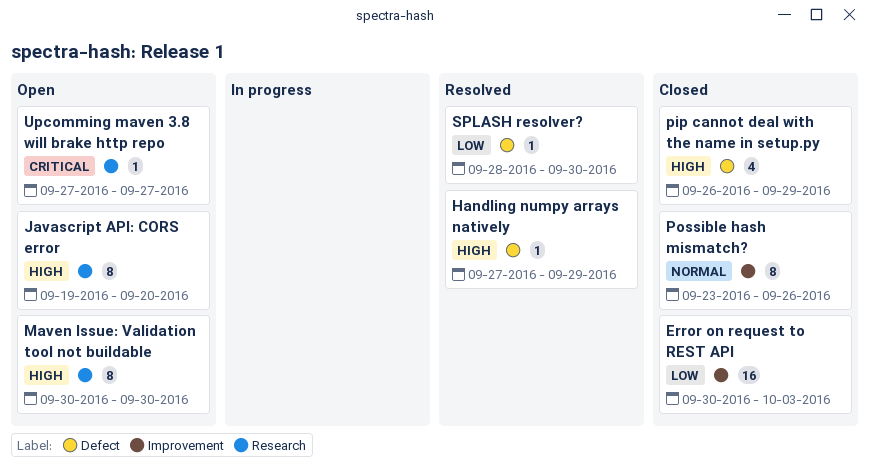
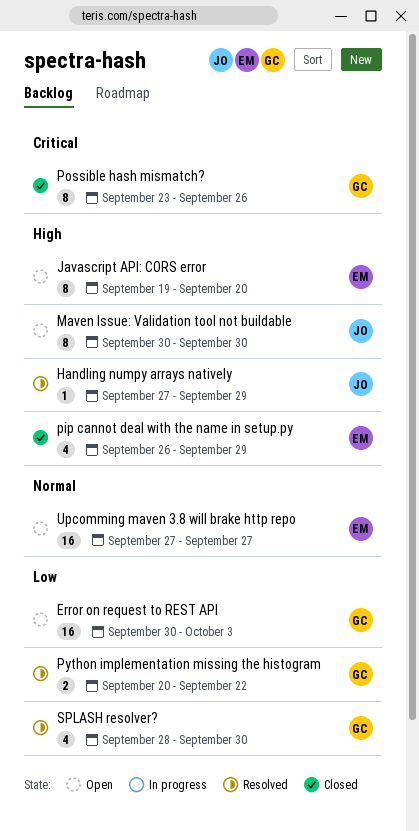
Error on request to REST API, status: Closed -> Open
Possible hash mismatch?, priority: Normal -> Critical
Python implementation missing the histogram: none -> present
SPLASH resolver?, estimate: 1 -> 4
Upcomming maven 3.8 will brake http repo, priority: Critical -> Normal
Upcomming maven 3.8 will brake http repo, estimate: 1 -> 16

